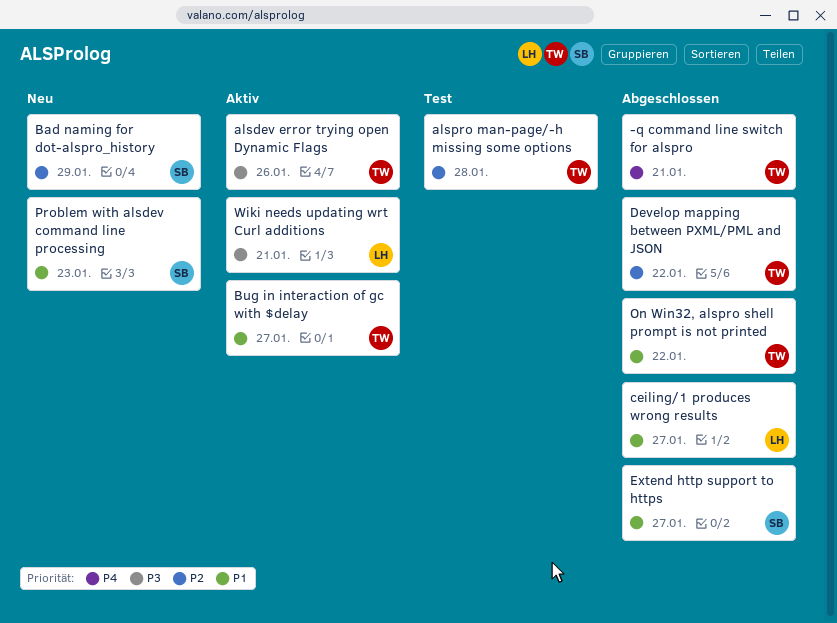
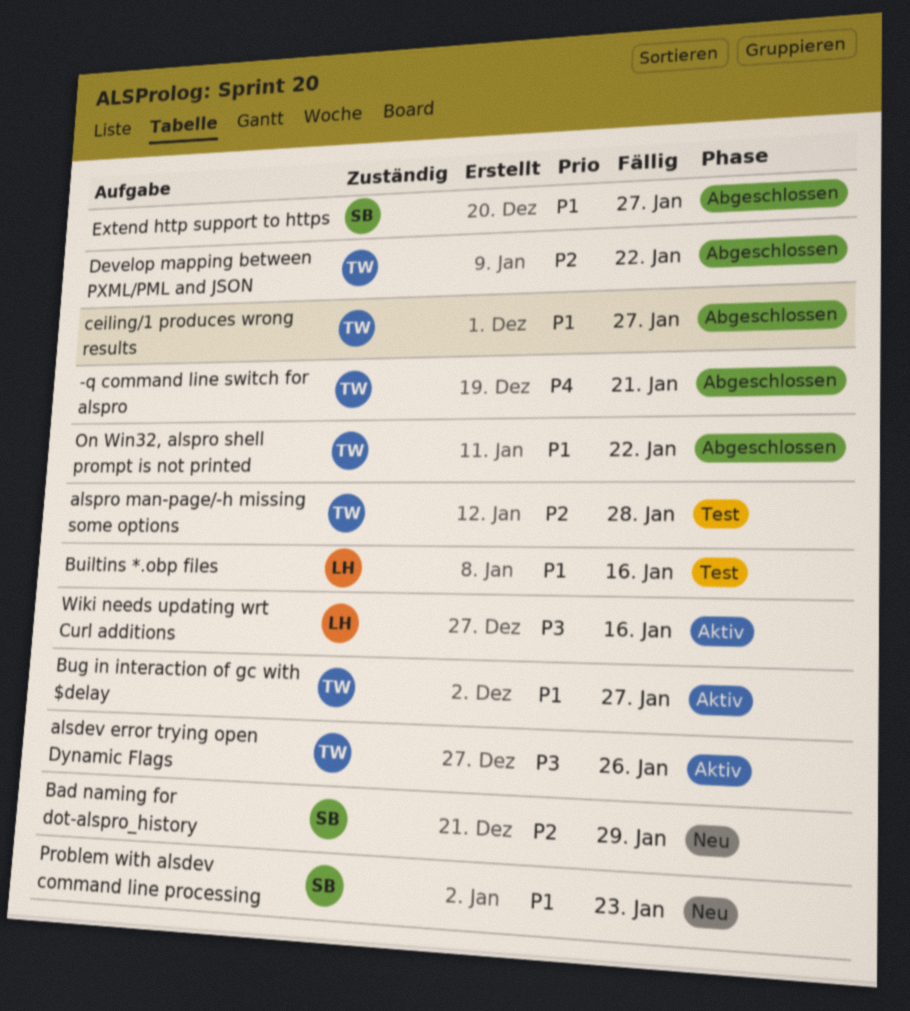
Builtins *.obp files: none -> present
ceiling/1 produces wrong results, owner: LH -> TW
Wiki needs updating wrt Curl additions, due: Jan 21 -> Jan 16

